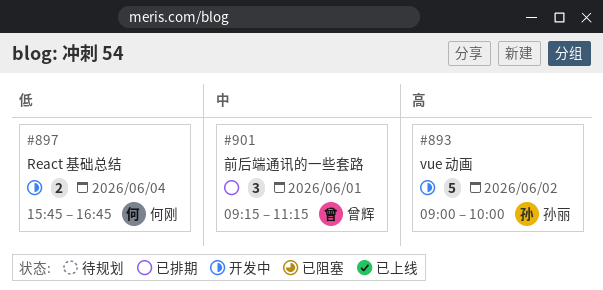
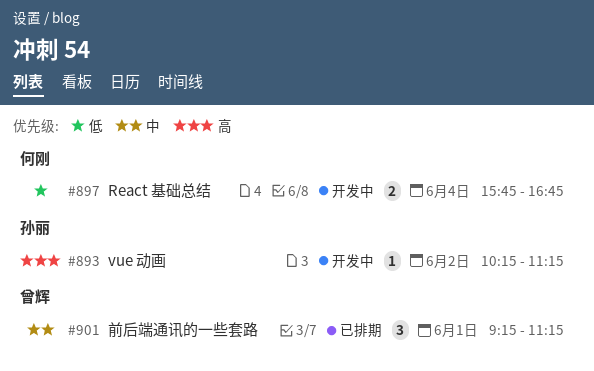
#893, estimate: 5 -> 1
#893, begins: 09:00 -> 10:15
#893, ends: 10:00 -> 11:15

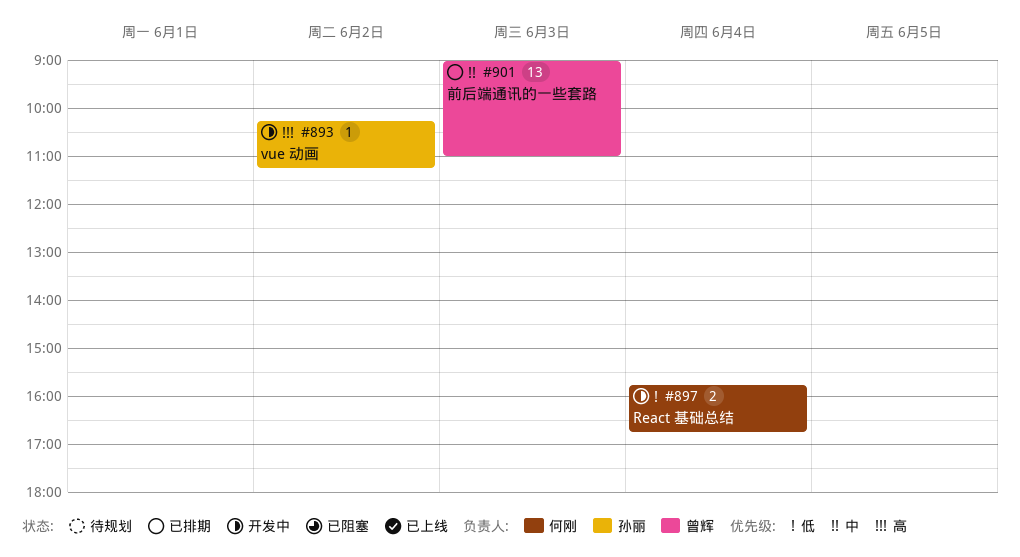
#901, estimate: 3 -> 13
#901, day: Jun 1 -> Jun 3
#901, begins: 09:15 -> 09:00
#901, ends: 11:15 -> 11:00

